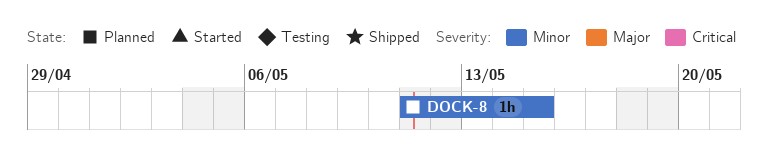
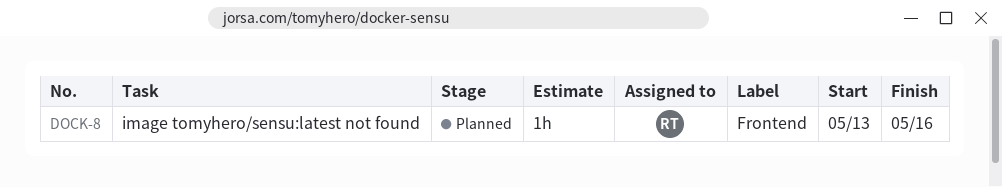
DOCK-8, start: May 11 -> May 13
DOCK-8, due: May 15 -> May 16

